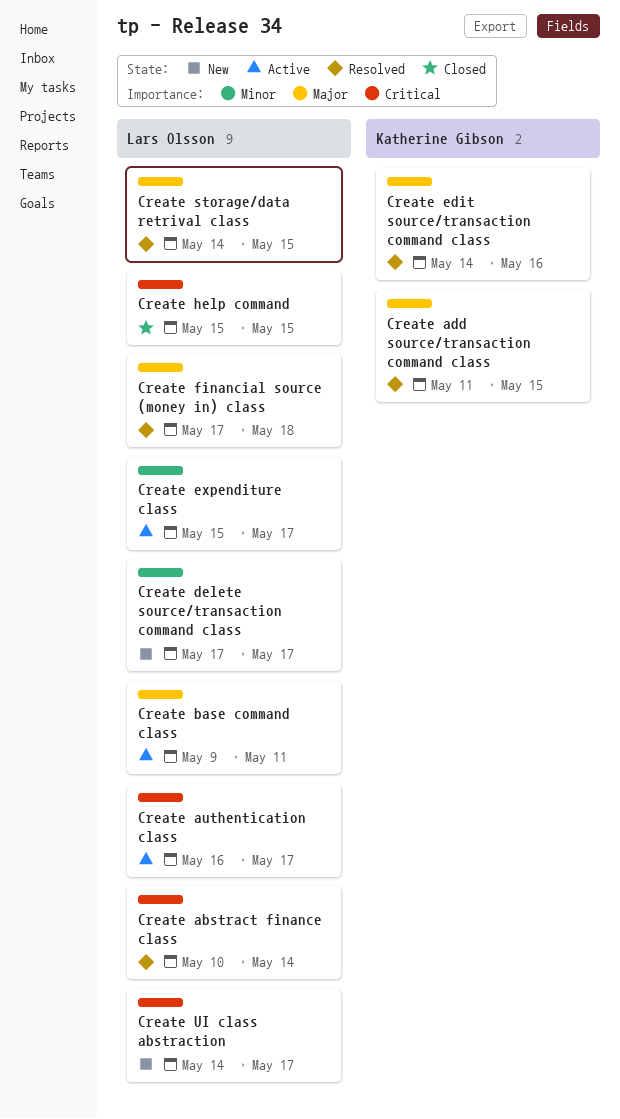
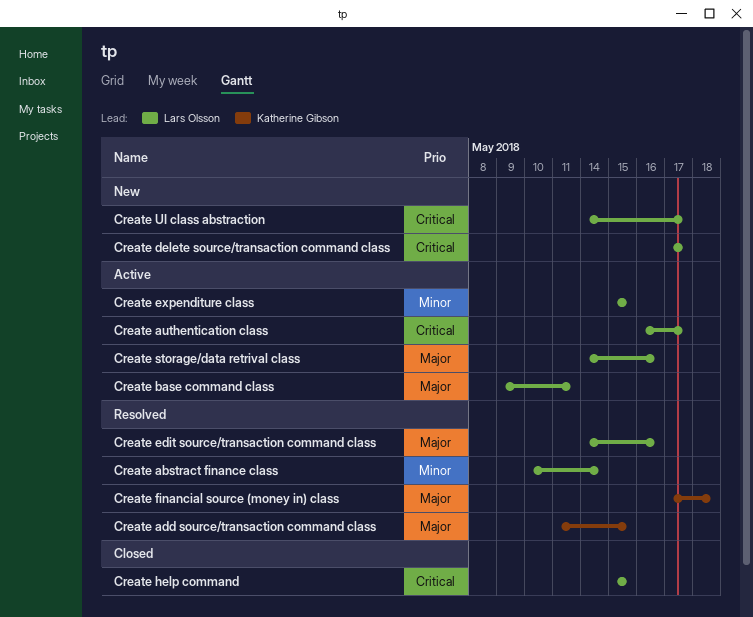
Create abstract finance class, priority: Critical -> Minor
Create delete source/transaction command class, priority: Minor -> Critical
Create edit source/transaction command class, owner: Katherine Gibson -> Lars Olsson
Create expenditure class, due: May 17 -> May 15
Create financial source (money in) class, owner: Lars Olsson -> Katherine Gibson
Create storage/data retrival class, status: Resolved -> Active
Create storage/data retrival class, due: May 15 -> May 16

